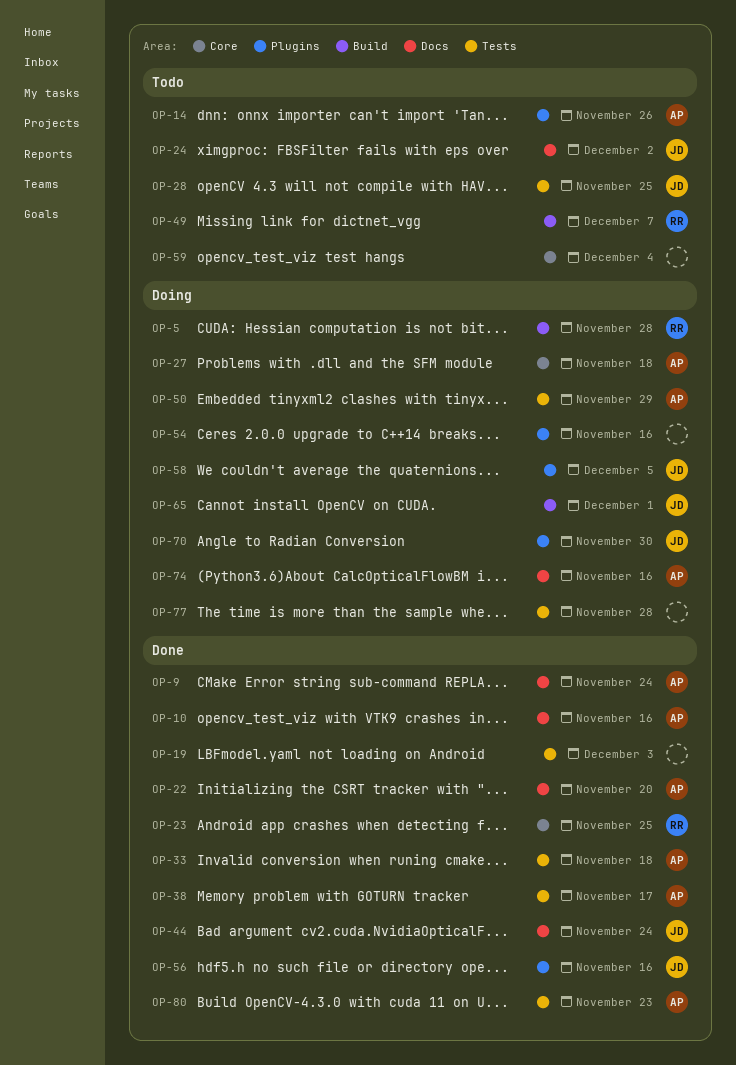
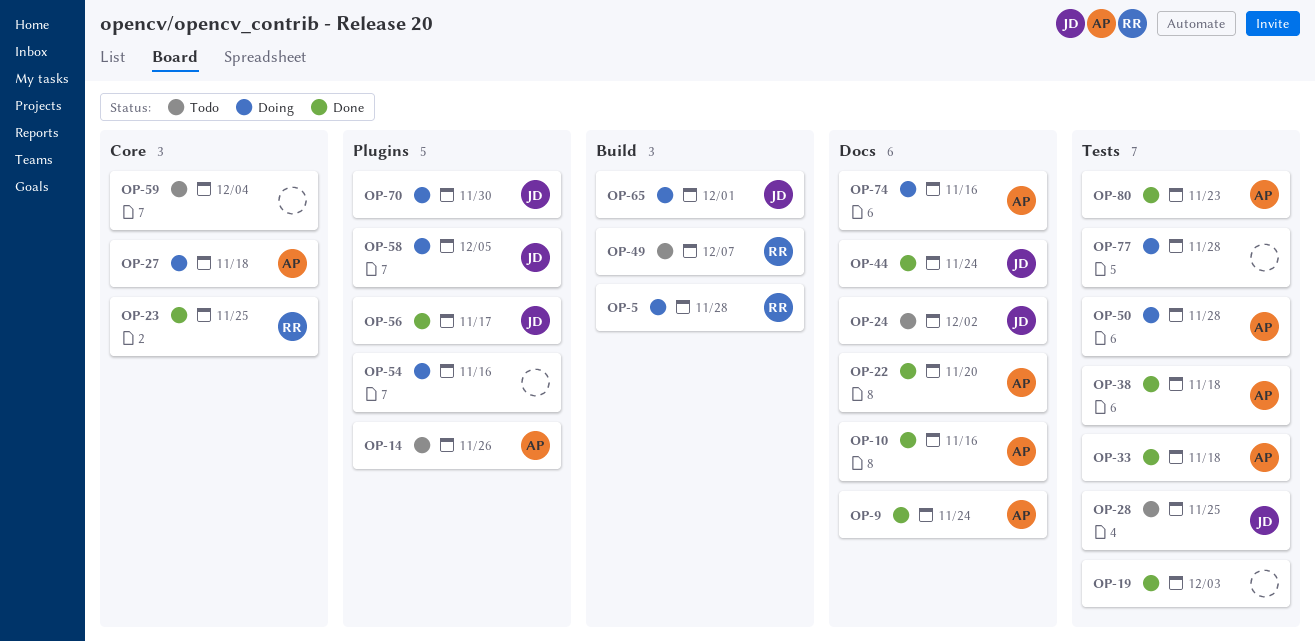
OP-38, due: Nov 17 -> Nov 18
OP-50, due: Nov 29 -> Nov 28
OP-56, due: Nov 16 -> Nov 17

